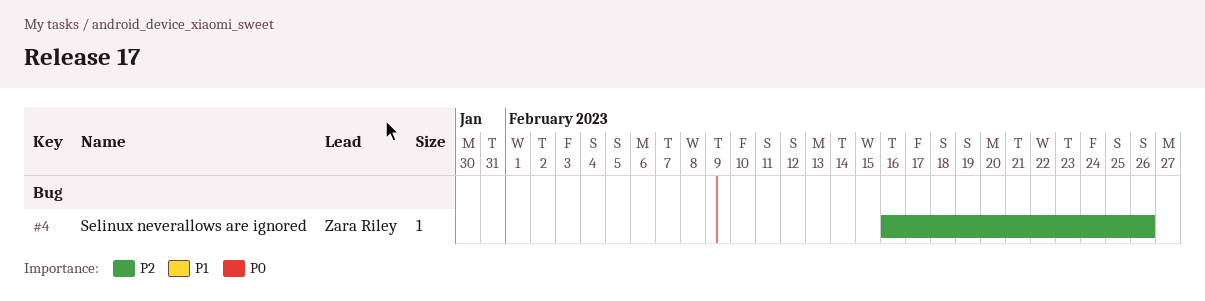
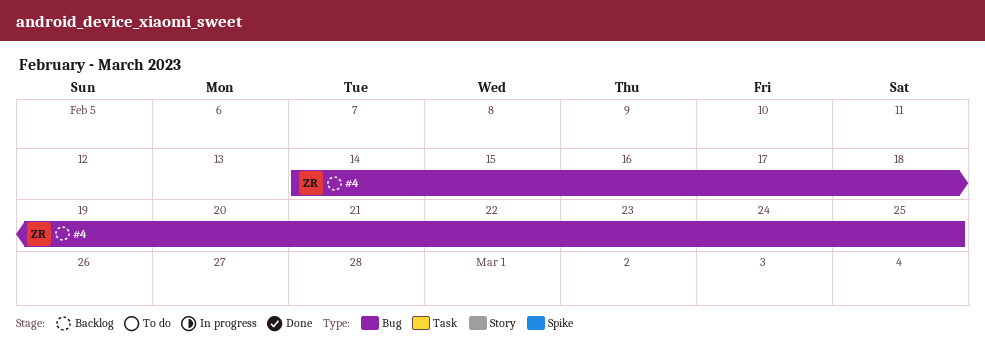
#4, start: Feb 16 -> Feb 14
#4, due: Feb 26 -> Feb 25

